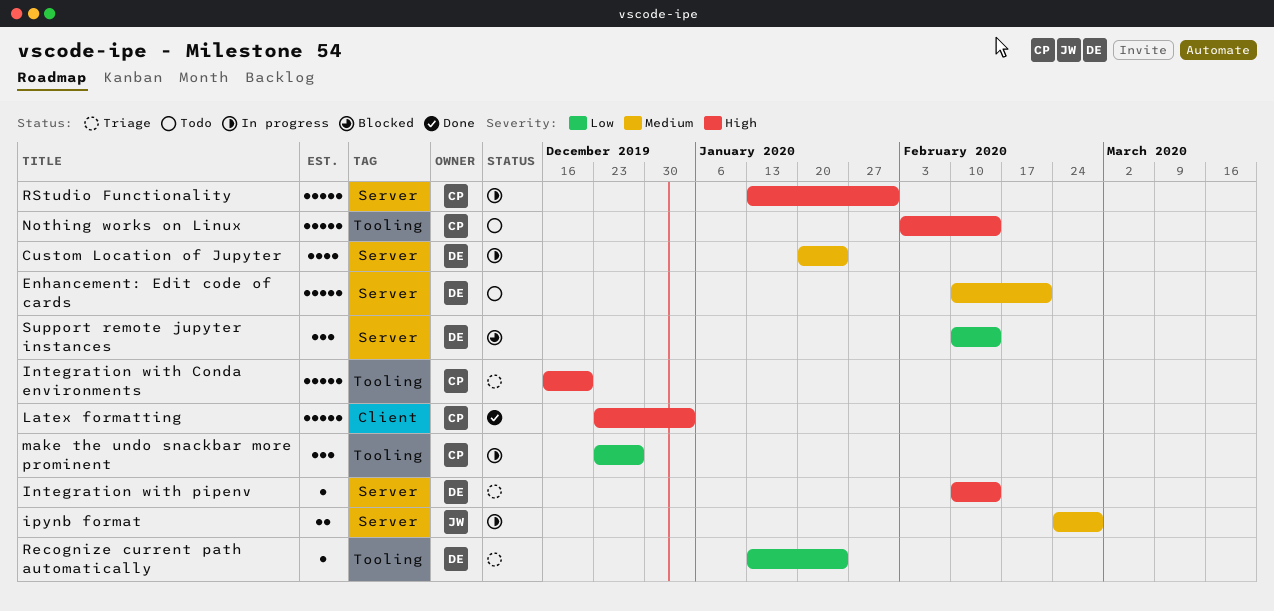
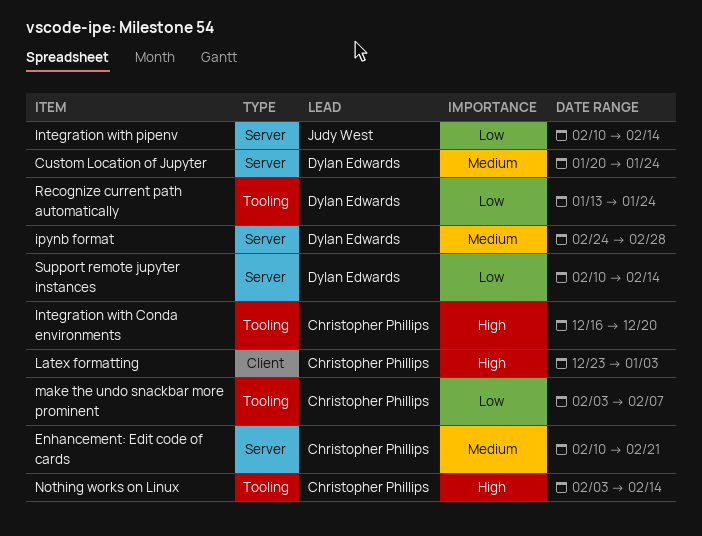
Enhancement: Edit code of cards, owner: Dylan Edwards -> Christopher Phillips
Integration with pipenv, owner: Dylan Edwards -> Judy West
Integration with pipenv, priority: High -> Low
ipynb format, owner: Judy West -> Dylan Edwards
make the undo snackbar more prominent, start: Dec 23 -> Feb 3
make the undo snackbar more prominent, due: Dec 27 -> Feb 7
RStudio Functionality: present -> none

